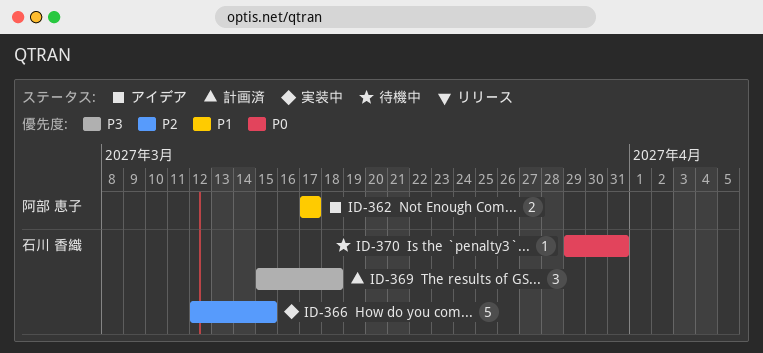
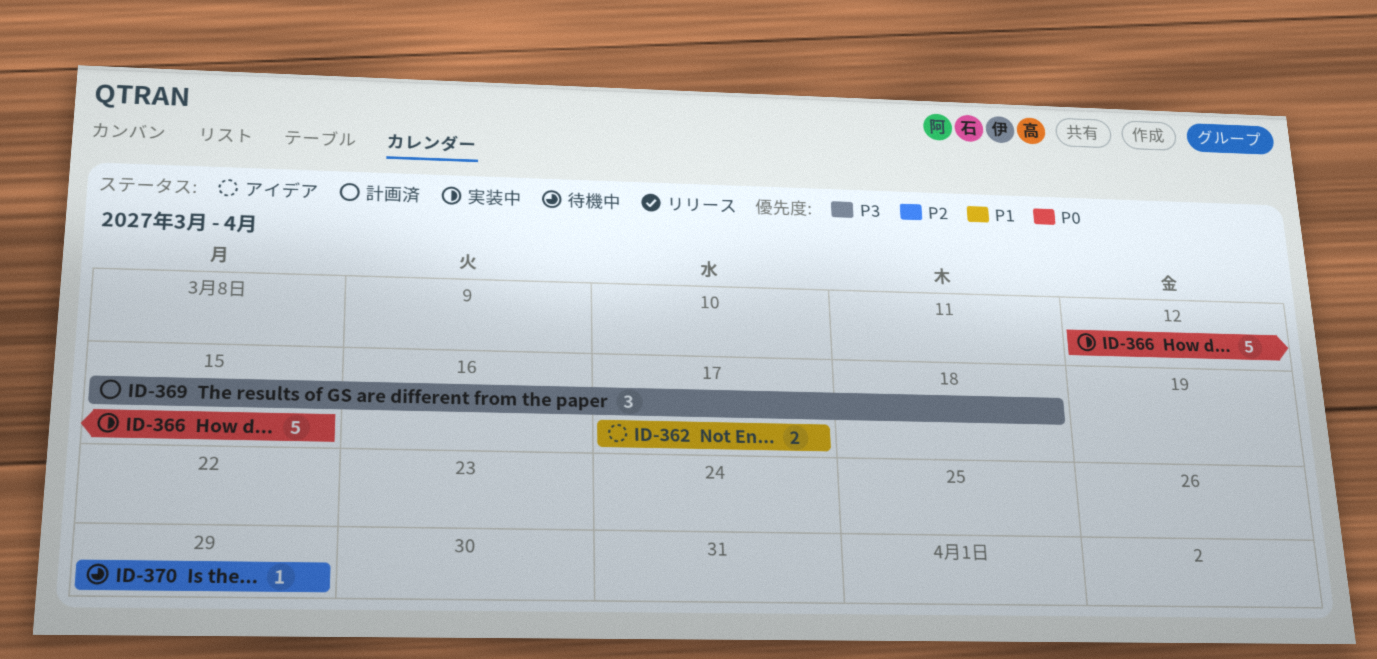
ID-366, priority: P2 -> P0
ID-370, priority: P0 -> P2
ID-370, due: Mar 31 -> Mar 29

